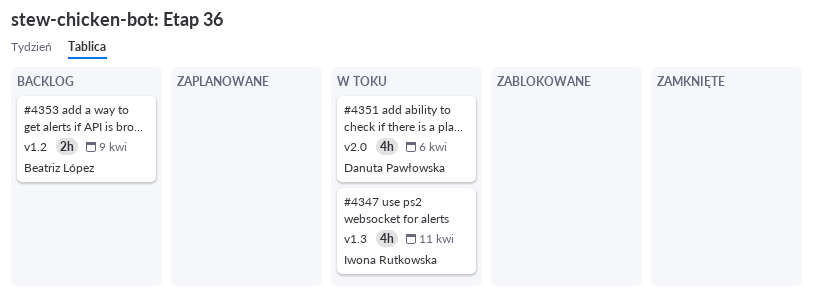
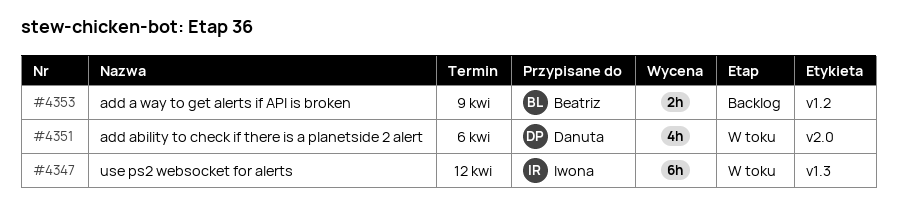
#4347, estimate: 4h -> 6h
#4347, due: Apr 11 -> Apr 12

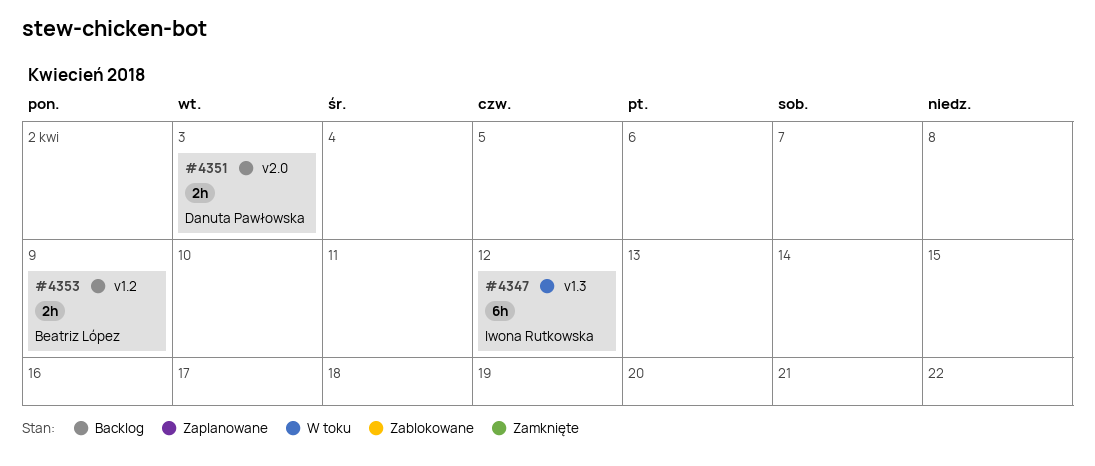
#4351, status: W toku -> Backlog
#4351, estimate: 4h -> 2h
#4351, due: Apr 6 -> Apr 3

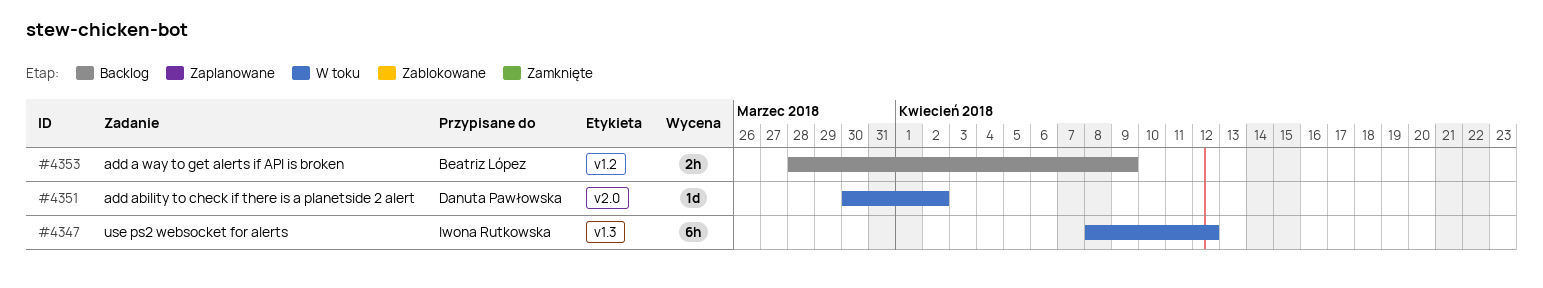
#4351, status: Backlog -> W toku
#4351, estimate: 2h -> 1d
#4351, due: Apr 3 -> Apr 2

